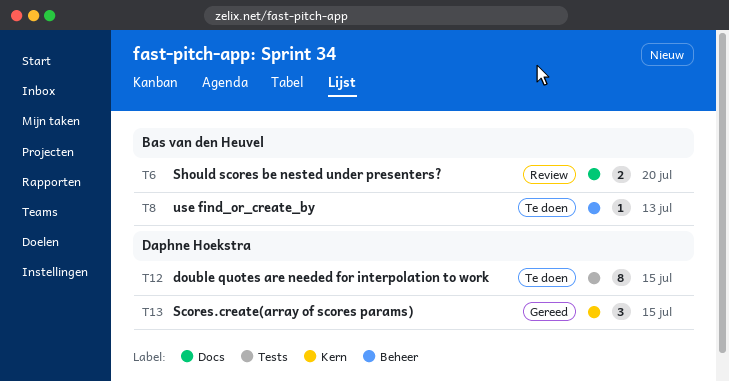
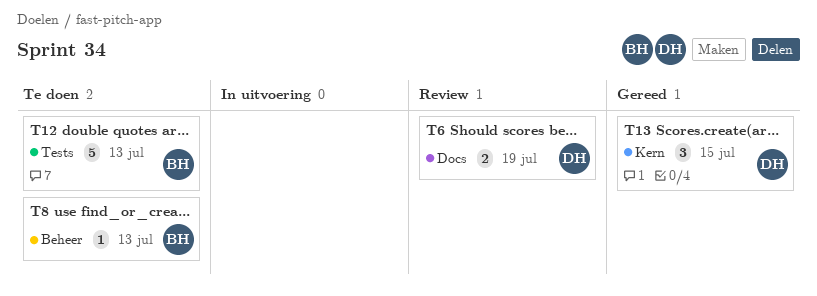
T6, owner: Bas van den Heuvel -> Daphne Hoekstra
T6, due: Jul 20 -> Jul 19
T12, owner: Daphne Hoekstra -> Bas van den Heuvel
T12, estimate: 8 -> 5
T12, due: Jul 15 -> Jul 13

